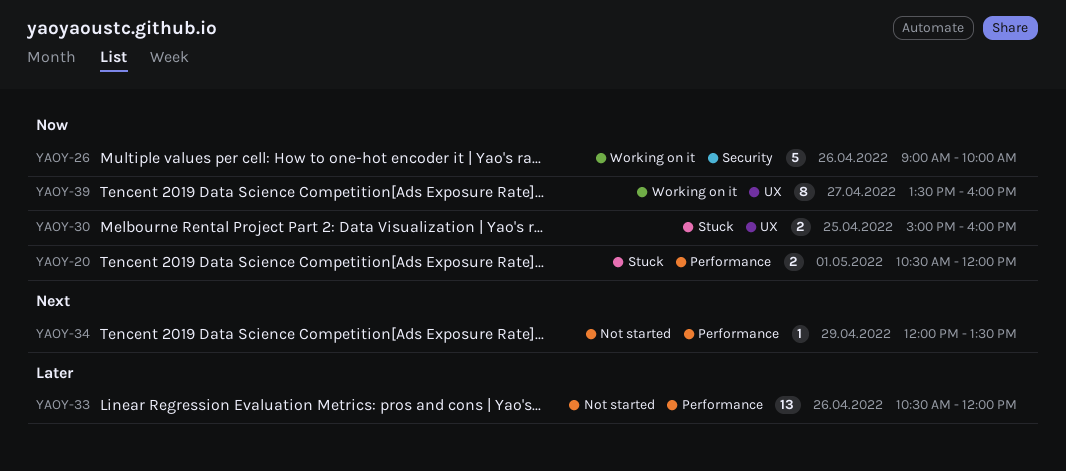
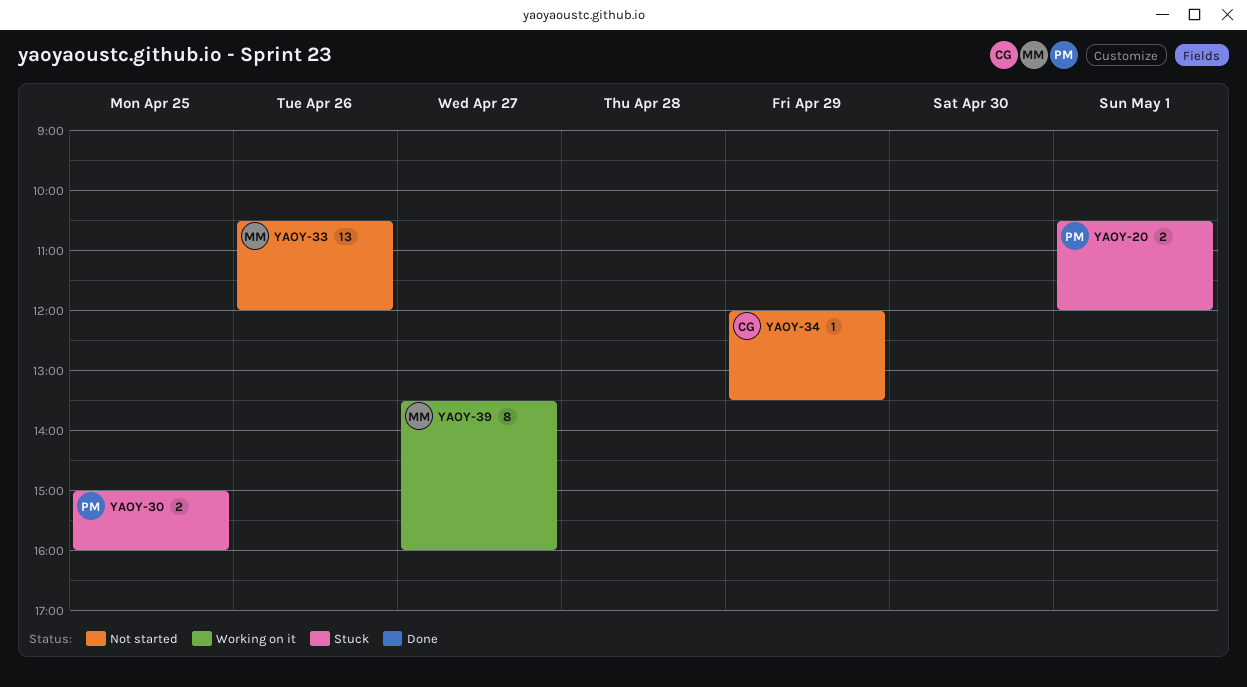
YAOY-26: present -> none

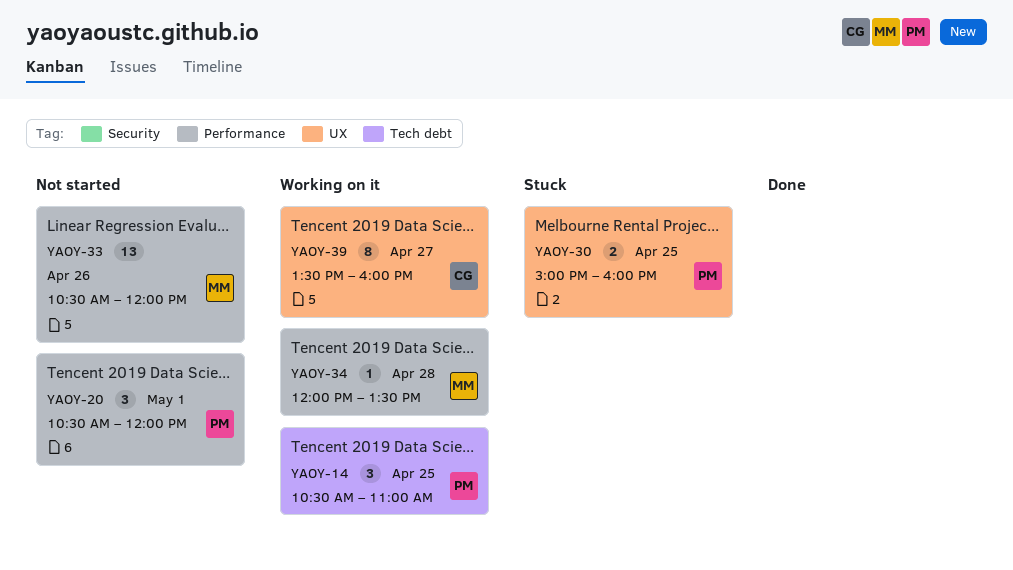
YAOY-14: none -> present
YAOY-20, status: Stuck -> Not started
YAOY-20, estimate: 2 -> 3
YAOY-34, status: Not started -> Working on it
YAOY-34, owner: CG -> MM
YAOY-34, day: Apr 29 -> Apr 28
YAOY-39, owner: MM -> CG

